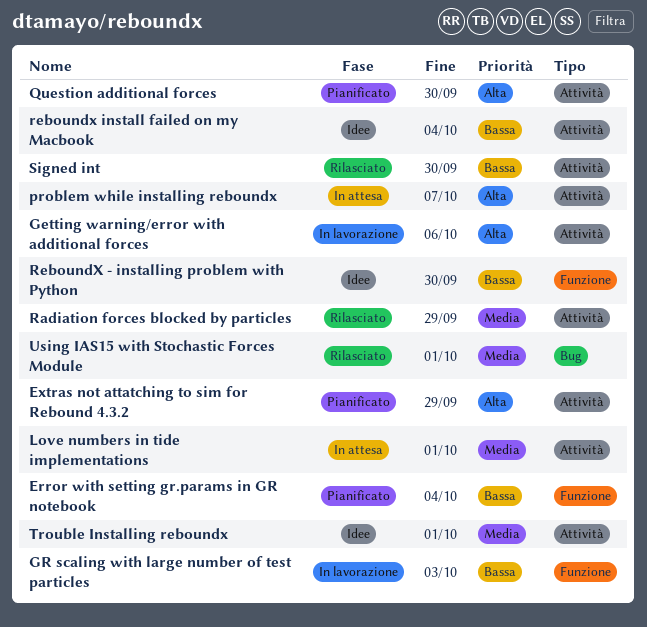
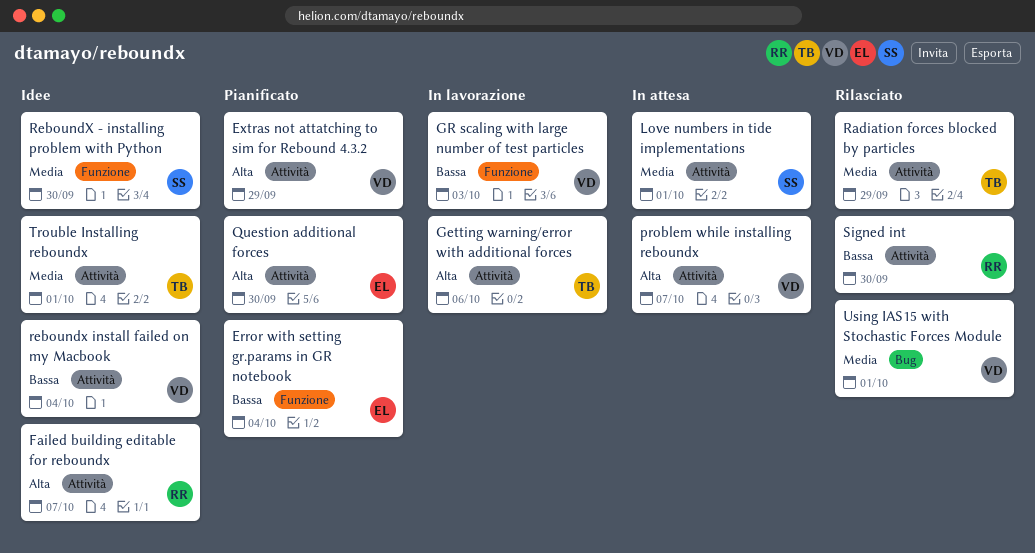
Failed building editable for reboundx: none -> present
ReboundX - installing problem with Python, priority: Bassa -> Media

